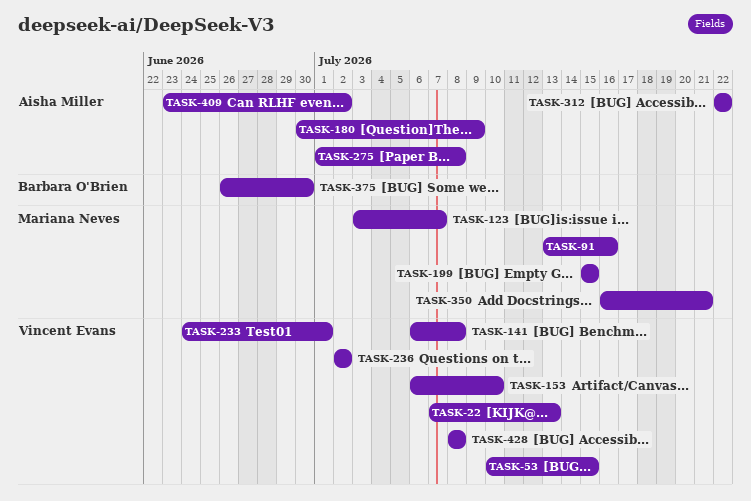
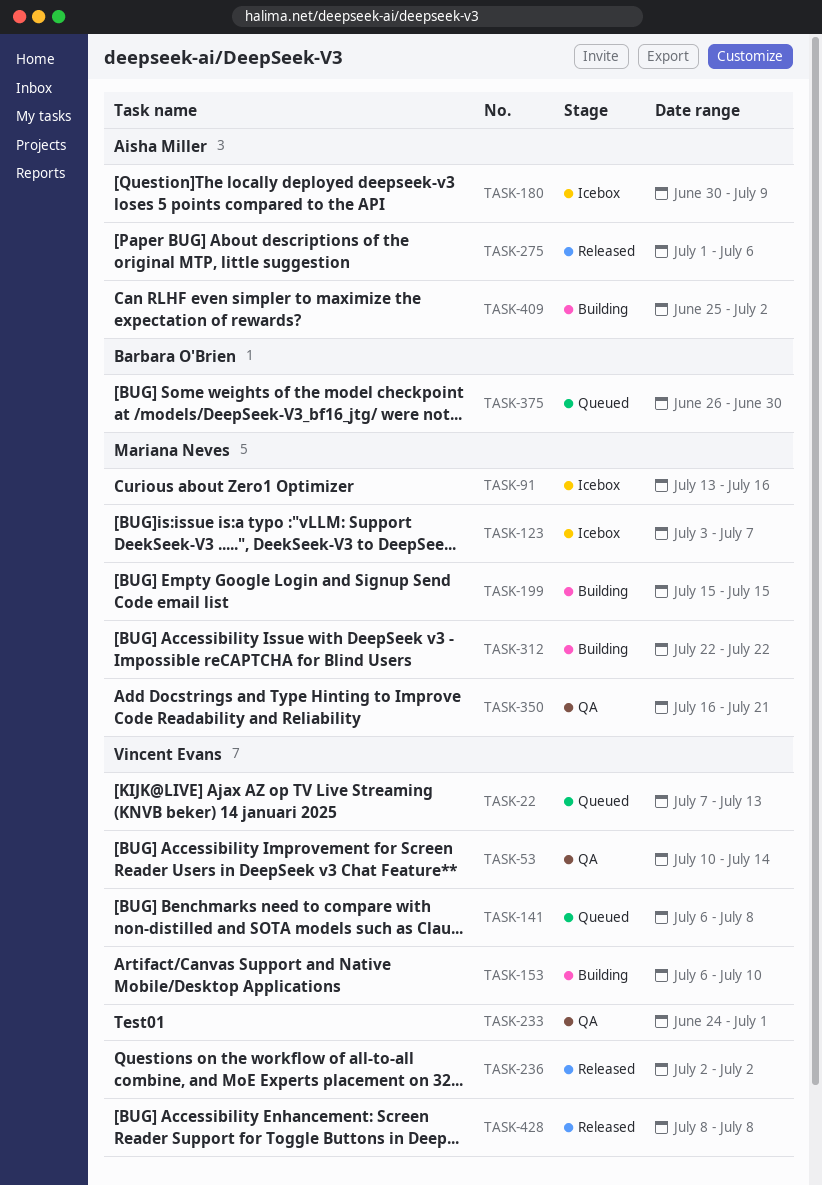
TASK-53, due: Jul 15 -> Jul 14
TASK-275, due: Jul 8 -> Jul 6
TASK-312, owner: Aisha Miller -> Mariana Neves
TASK-409, start: Jun 23 -> Jun 25

